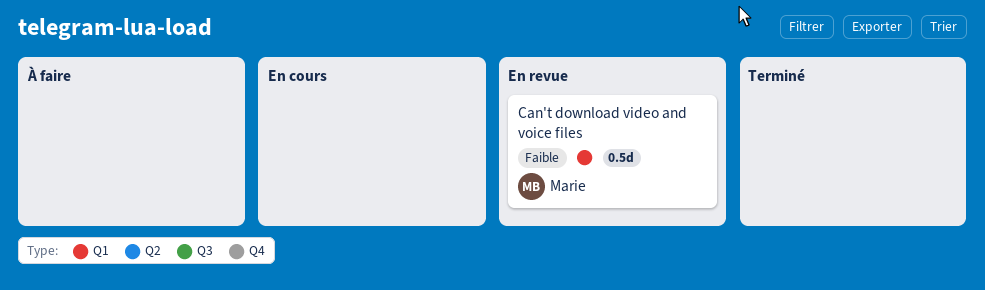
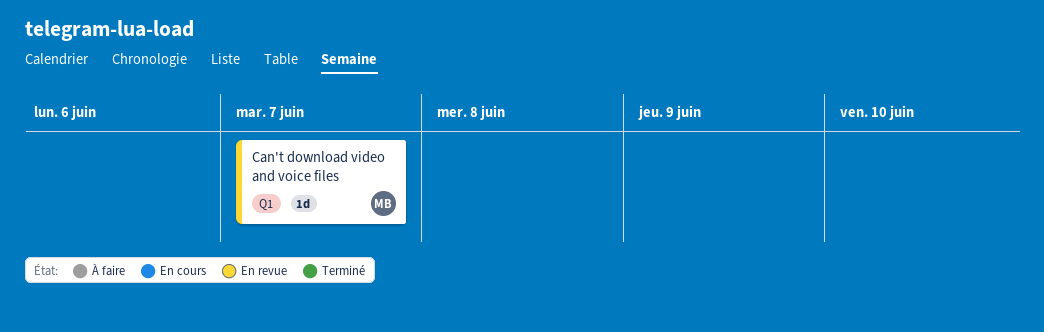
Can't download video and voice files, estimate: 0.5d -> 1d

